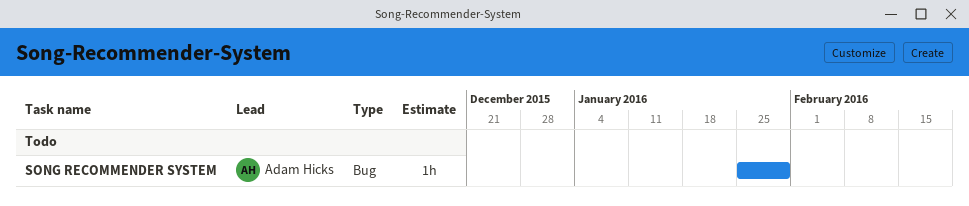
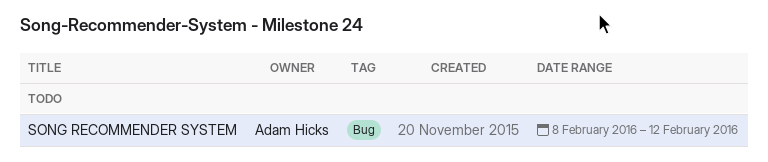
SONG RECOMMENDER SYSTEM, start: Jan 25 -> Feb 8
SONG RECOMMENDER SYSTEM, due: Jan 29 -> Feb 12

